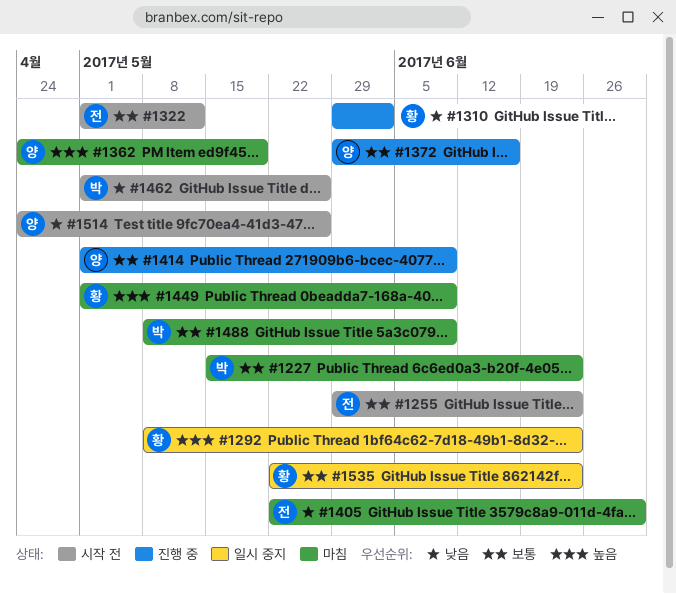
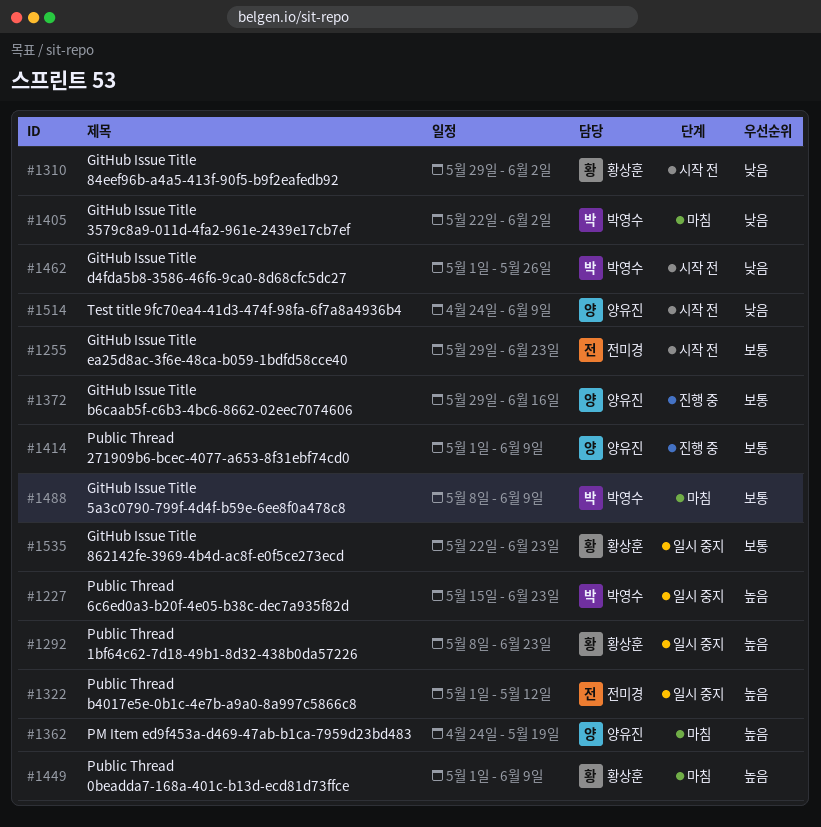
#1227, status: 마침 -> 일시 중지
#1227, priority: 보통 -> 높음
#1310, status: 진행 중 -> 시작 전
#1322, status: 시작 전 -> 일시 중지
#1322, priority: 보통 -> 높음
#1405, owner: 전미경 -> 박영수
#1405, due: Jun 30 -> Jun 2
#1514, due: May 26 -> Jun 9

